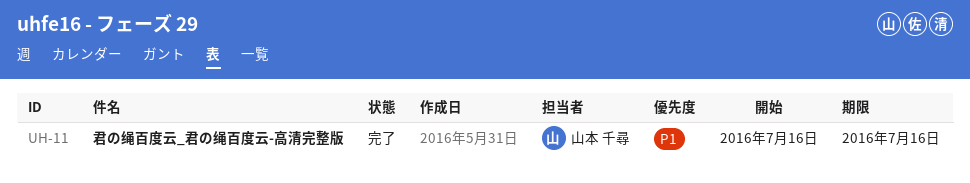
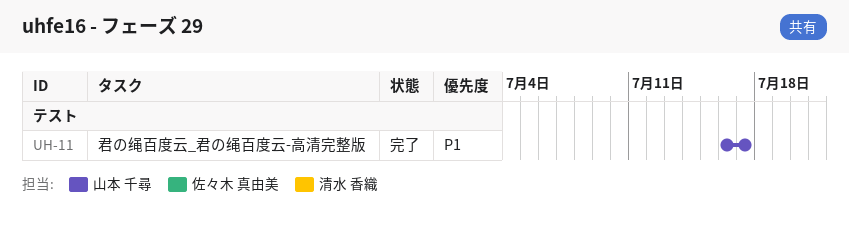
UH-11, due: Jul 16 -> Jul 17

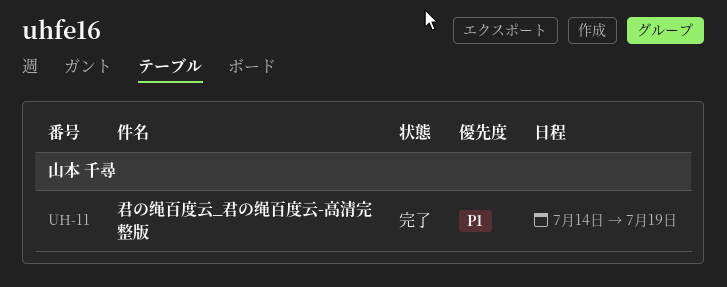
UH-11, start: Jul 16 -> Jul 14
UH-11, due: Jul 17 -> Jul 19

